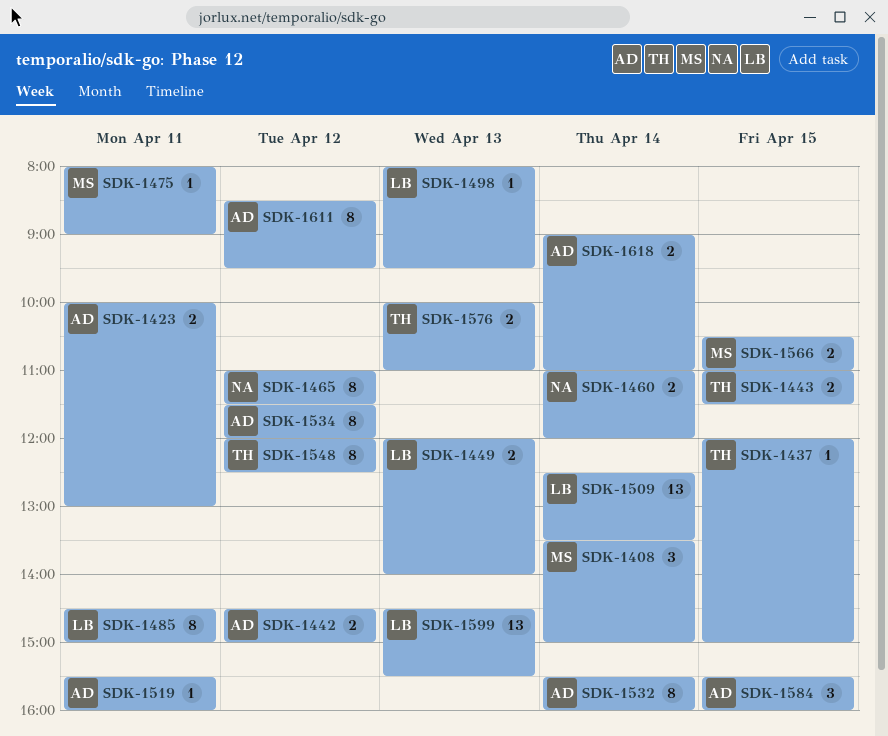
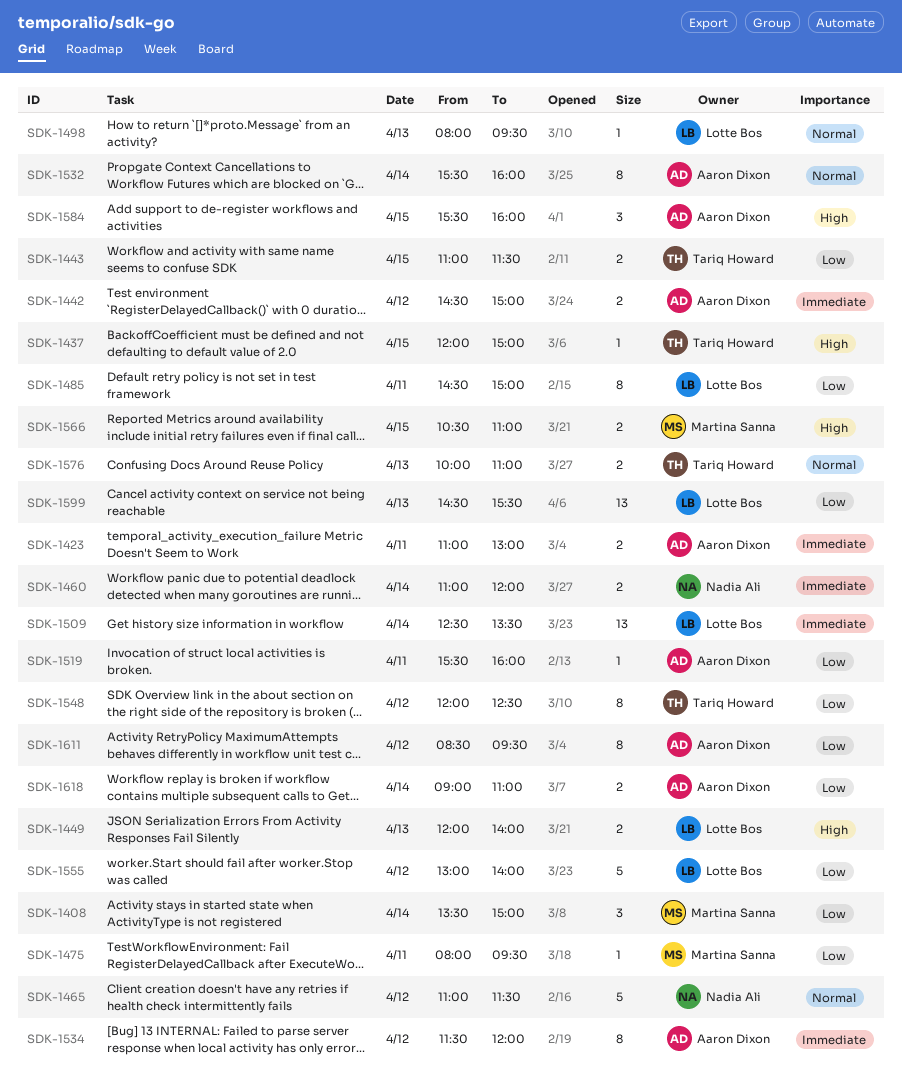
SDK-1423, begins: 10:00 -> 11:00
SDK-1465, estimate: 8 -> 5
SDK-1475, ends: 09:00 -> 09:30
SDK-1555: none -> present

